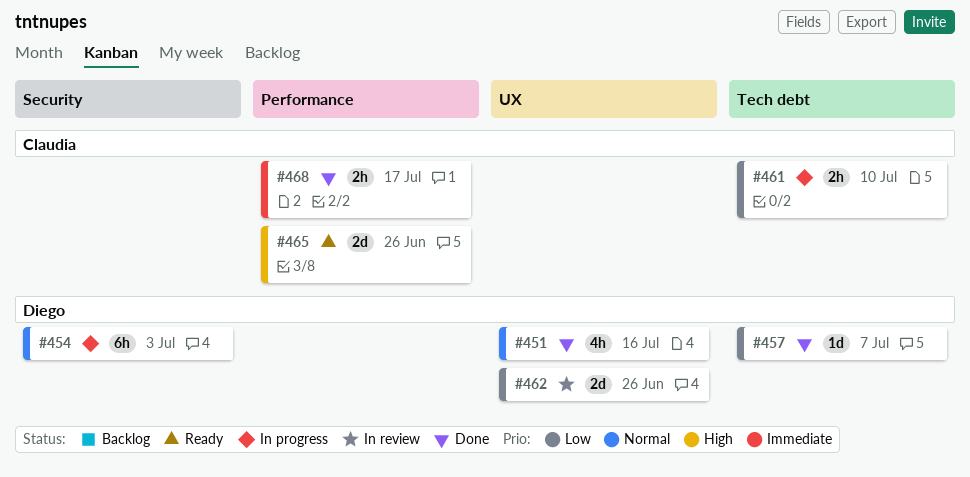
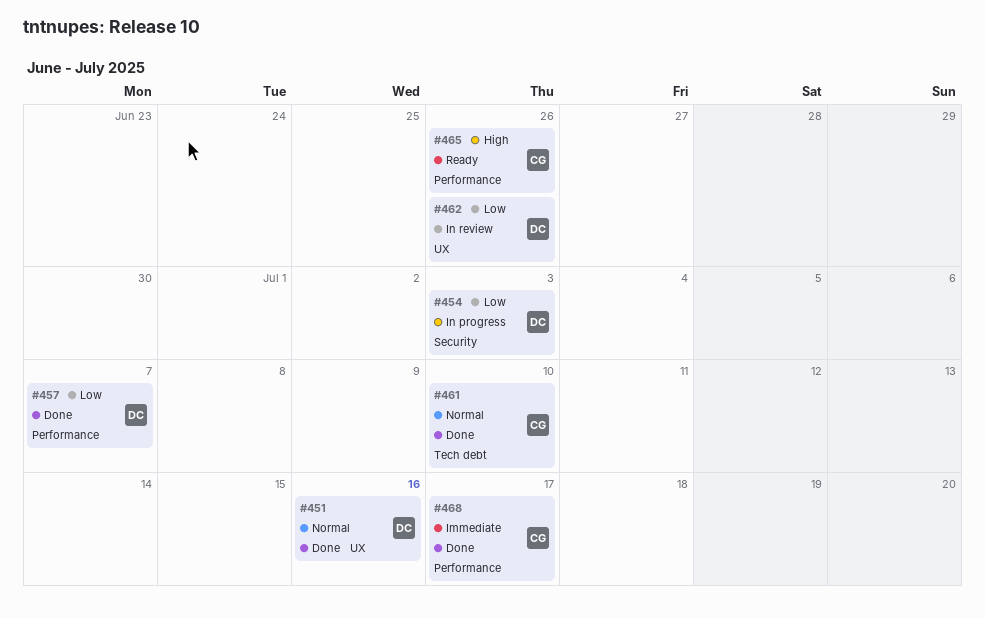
#454, priority: Normal -> Low
#457, label: Tech debt -> Performance
#461, status: In progress -> Done
#461, priority: Low -> Normal

